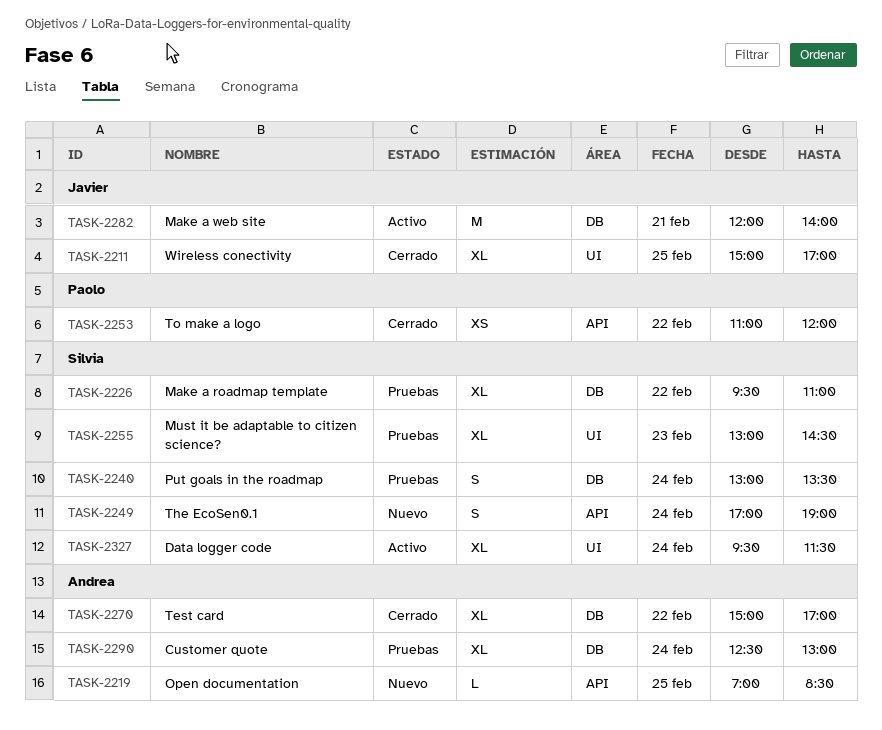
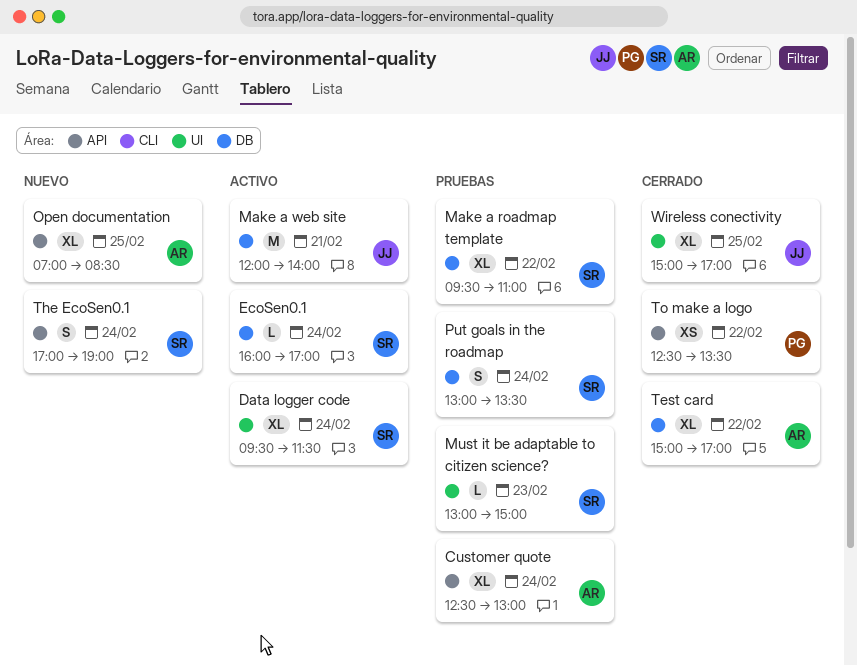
Customer quote, label: DB -> API
EcoSen0.1: none -> present
Must it be adaptable to citizen science?, estimate: XL -> L
Must it be adaptable to citizen science?, ends: 14:30 -> 15:00
Open documentation, estimate: L -> XL
To make a logo, begins: 11:00 -> 12:30
To make a logo, ends: 12:00 -> 13:30

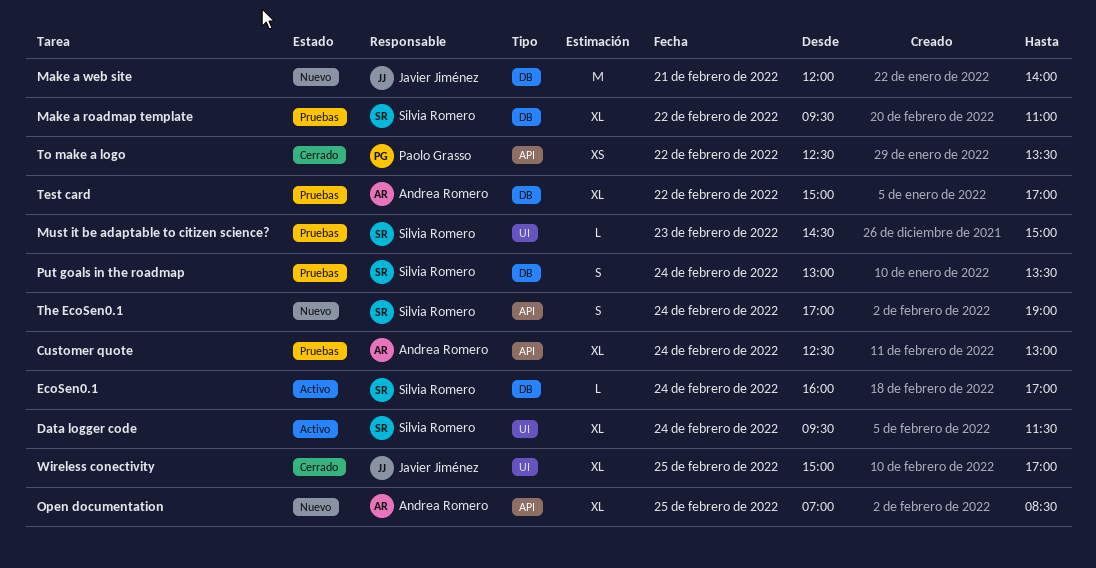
Make a web site, status: Activo -> Nuevo
Must it be adaptable to citizen science?, begins: 13:00 -> 14:30
Test card, status: Cerrado -> Pruebas

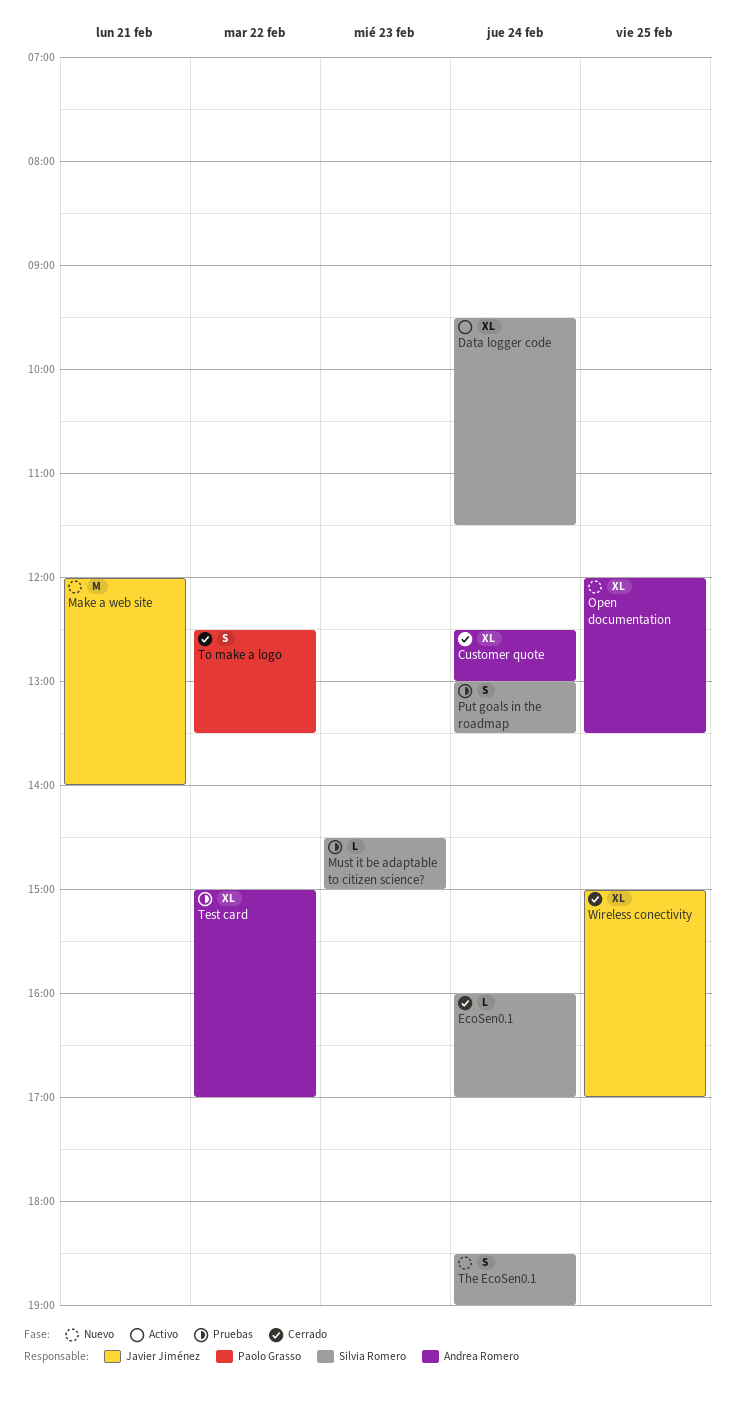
Customer quote, status: Pruebas -> Cerrado
EcoSen0.1, status: Activo -> Cerrado
Make a roadmap template: present -> none
Open documentation, begins: 07:00 -> 12:00
Open documentation, ends: 08:30 -> 13:30
The EcoSen0.1, begins: 17:00 -> 18:30
To make a logo, estimate: XS -> S

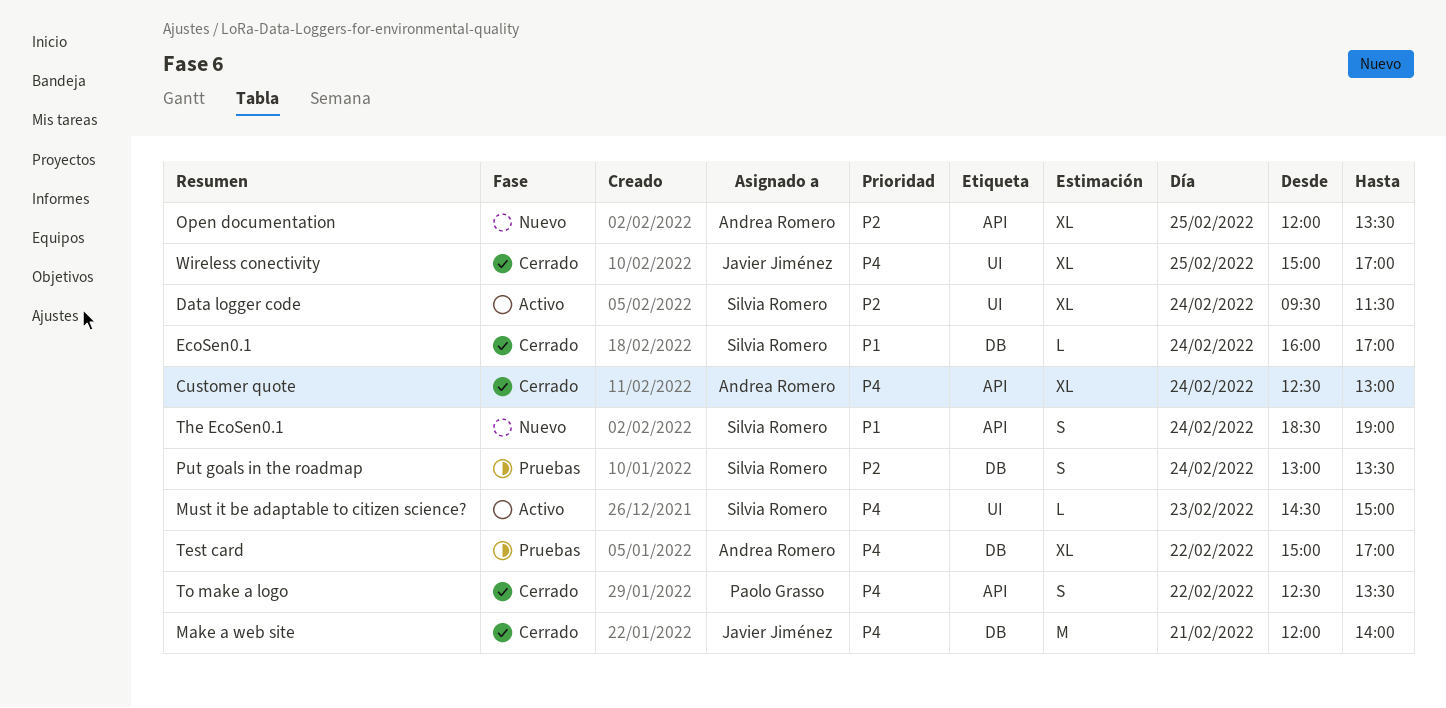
Make a web site, status: Nuevo -> Cerrado
Must it be adaptable to citizen science?, status: Pruebas -> Activo

